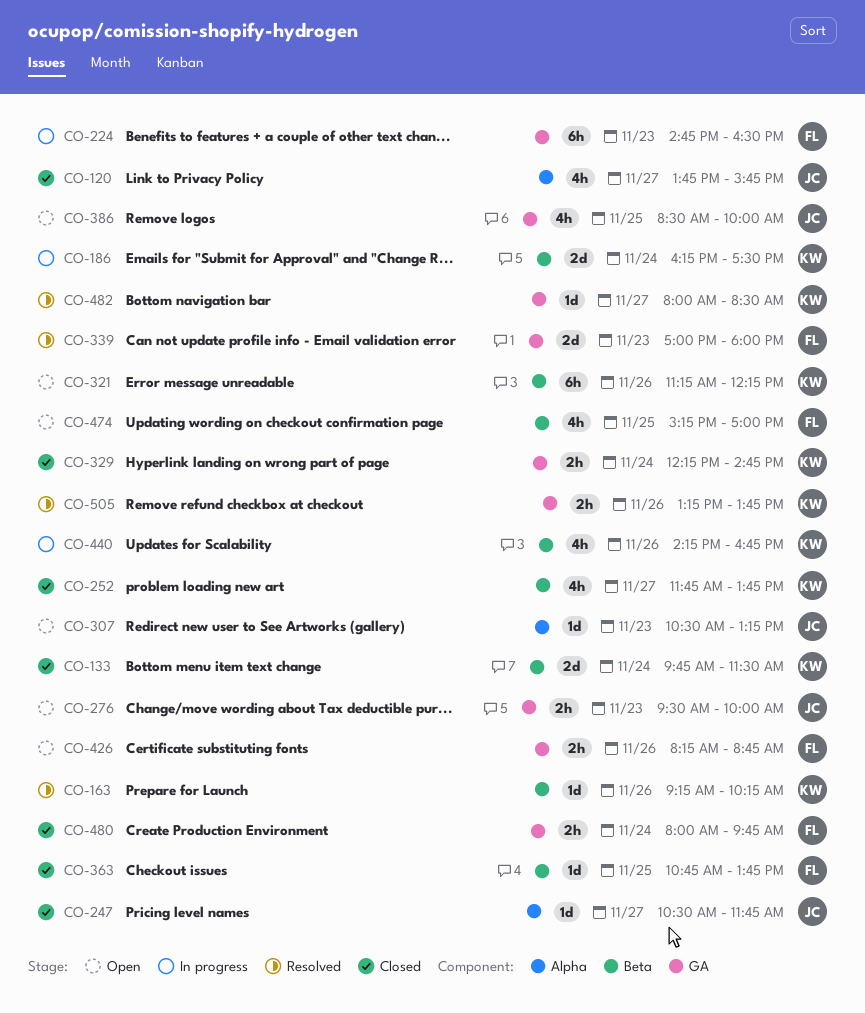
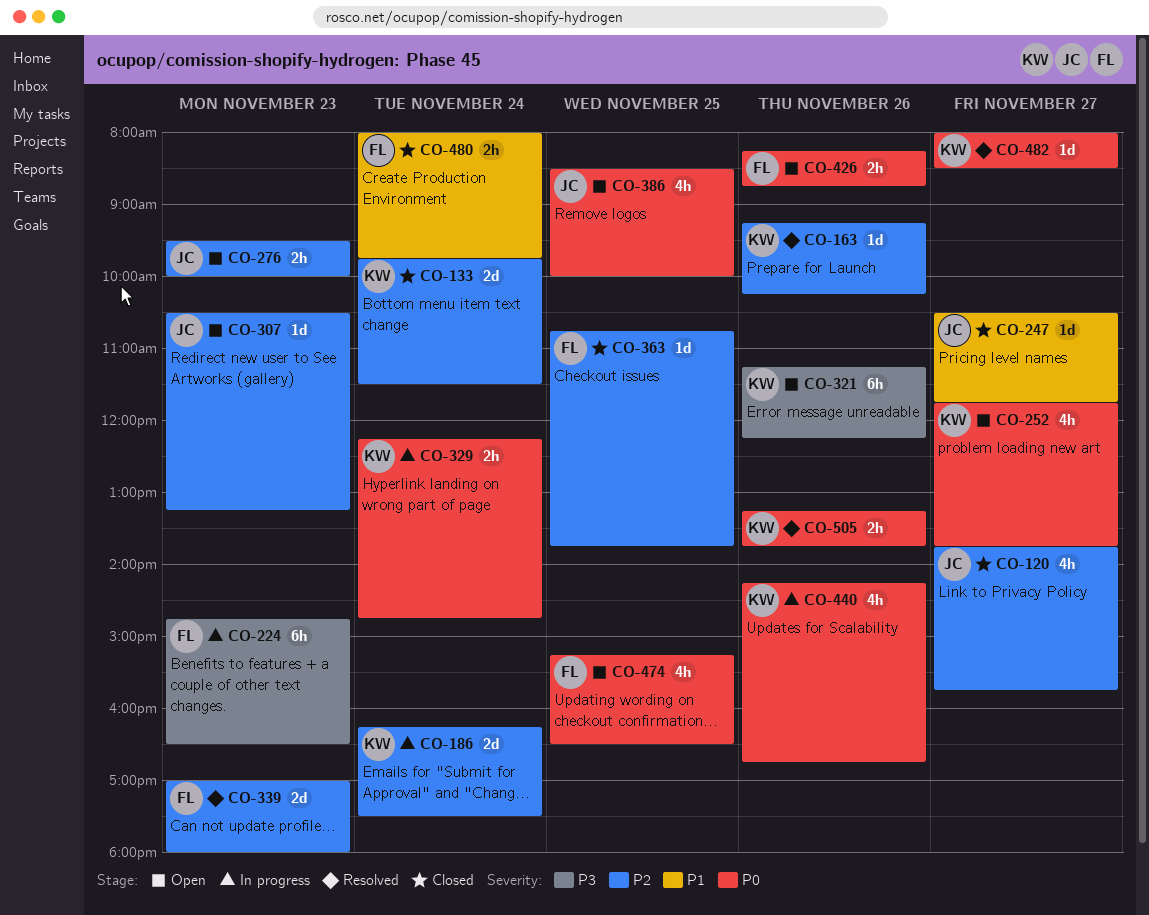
CO-252, status: Closed -> Open
CO-329, status: Closed -> In progress
CO-474, ends: 17:00 -> 16:30

